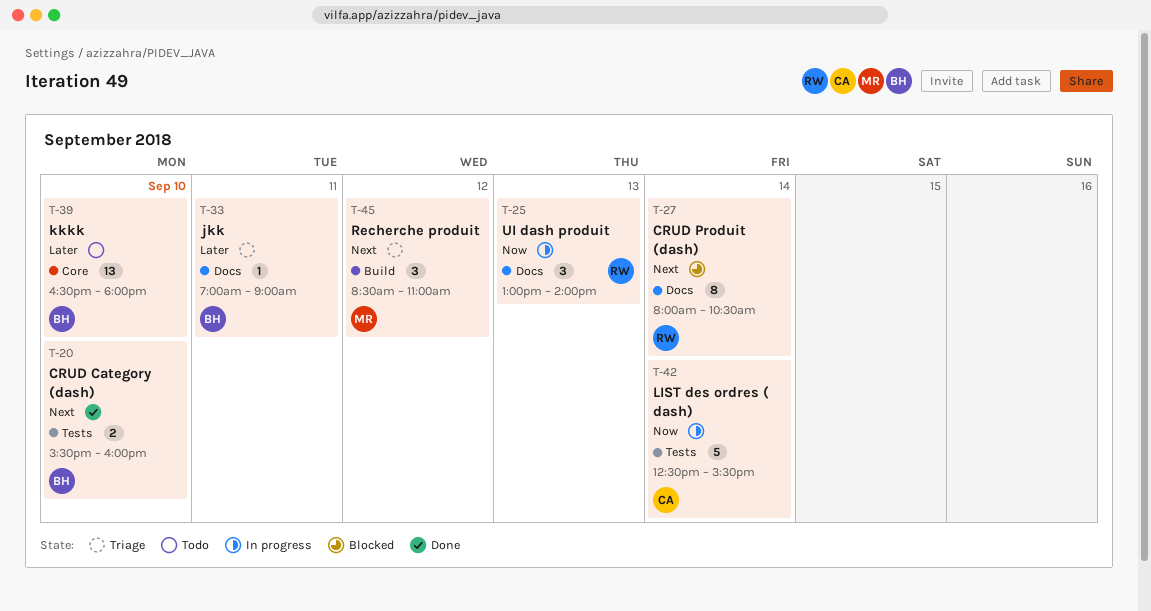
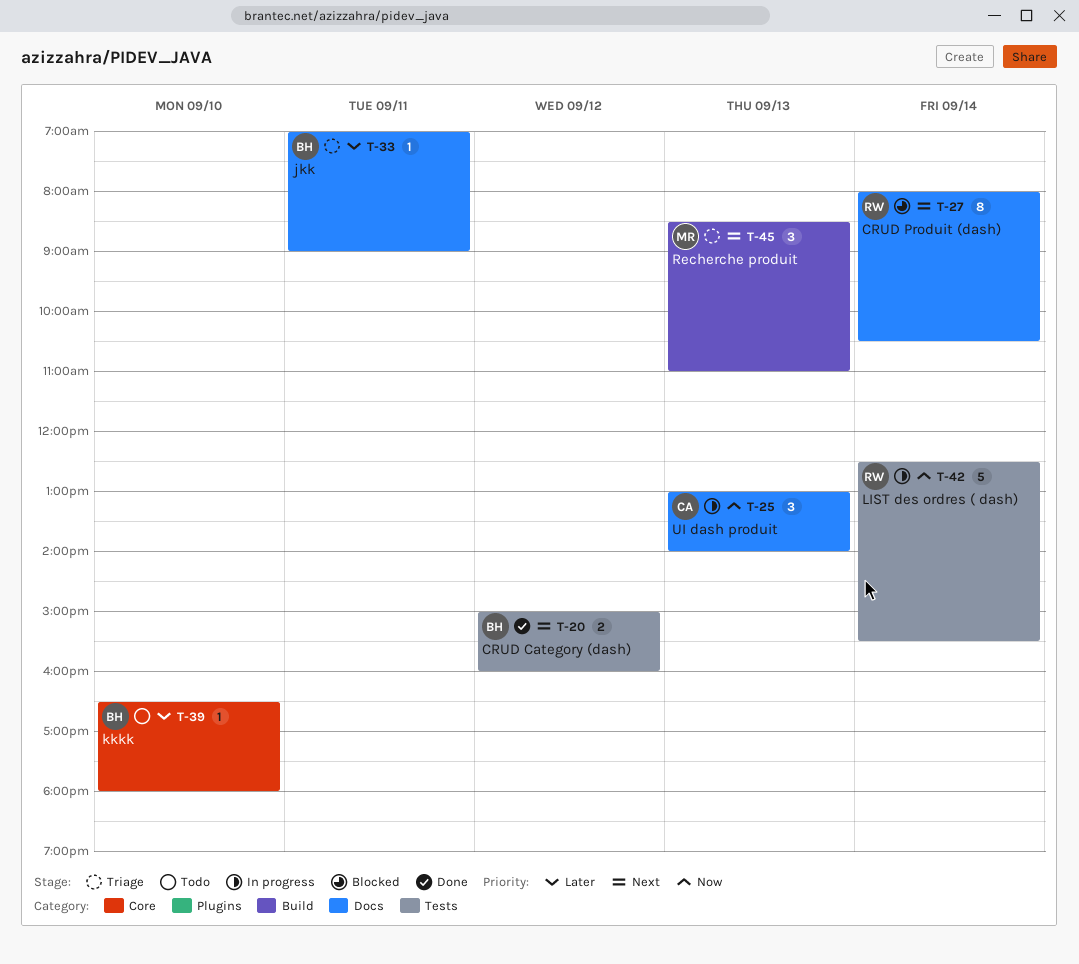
T-20, day: Sep 10 -> Sep 12
T-20, begins: 15:30 -> 15:00
T-25, owner: RW -> CA
T-39, estimate: 13 -> 1
T-42, owner: CA -> RW
T-45, day: Sep 12 -> Sep 13

